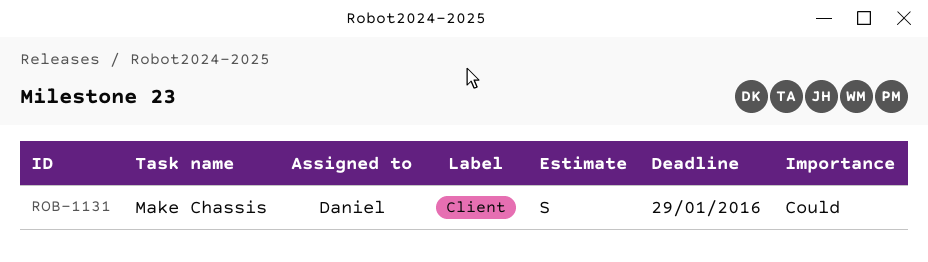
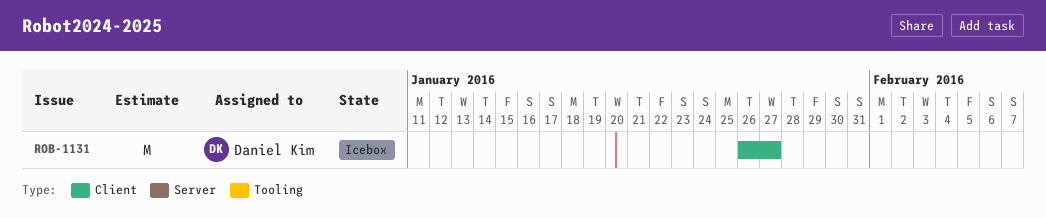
ROB-1131, estimate: S -> M
ROB-1131, due: Jan 29 -> Jan 27

